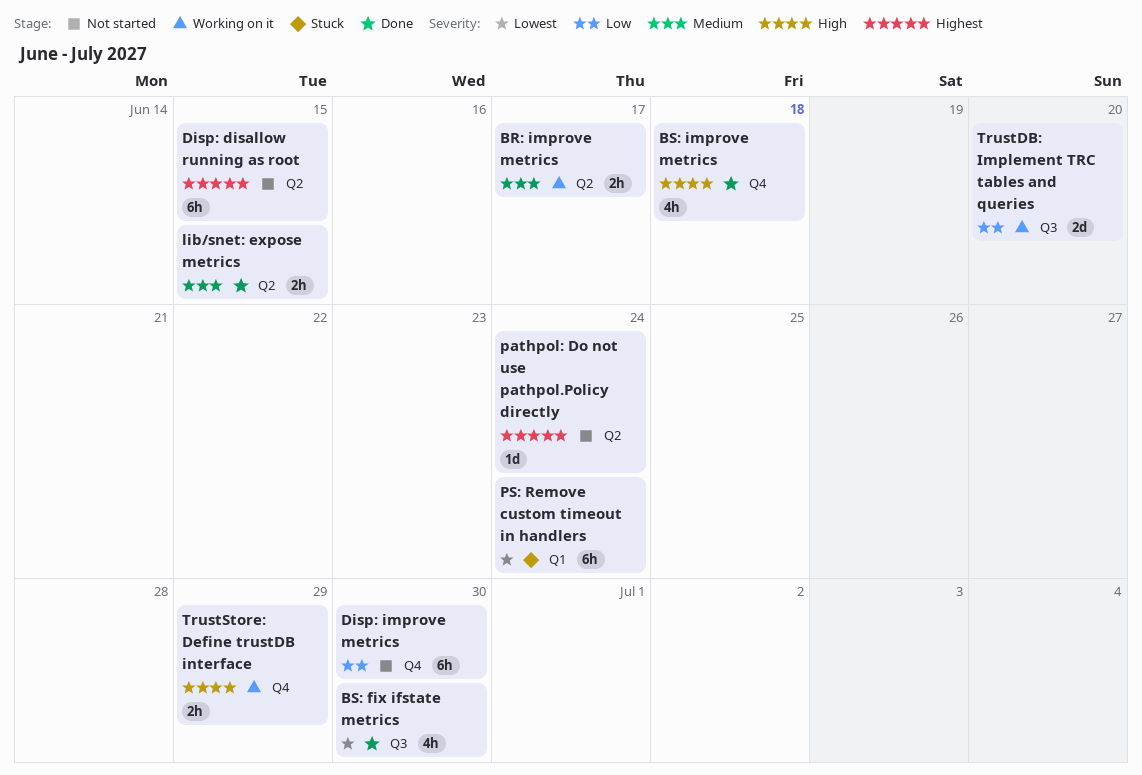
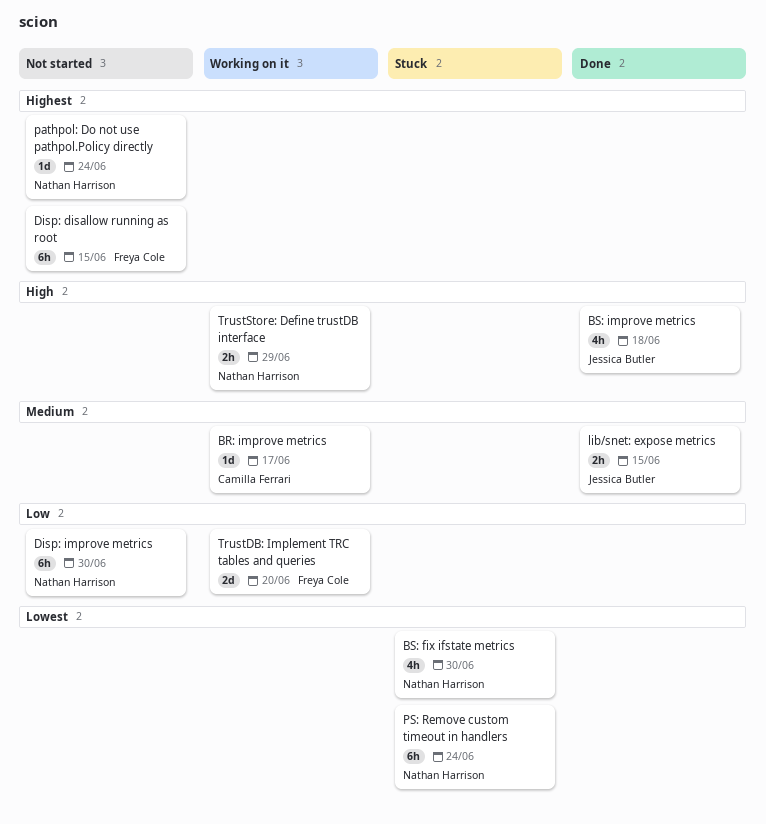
BR: improve metrics, estimate: 2h -> 1d
BS: fix ifstate metrics, status: Done -> Stuck

